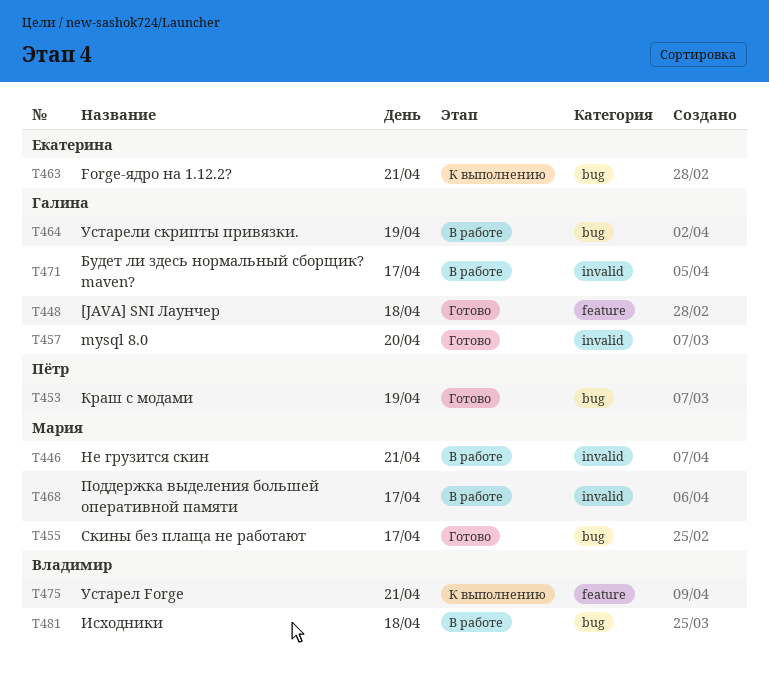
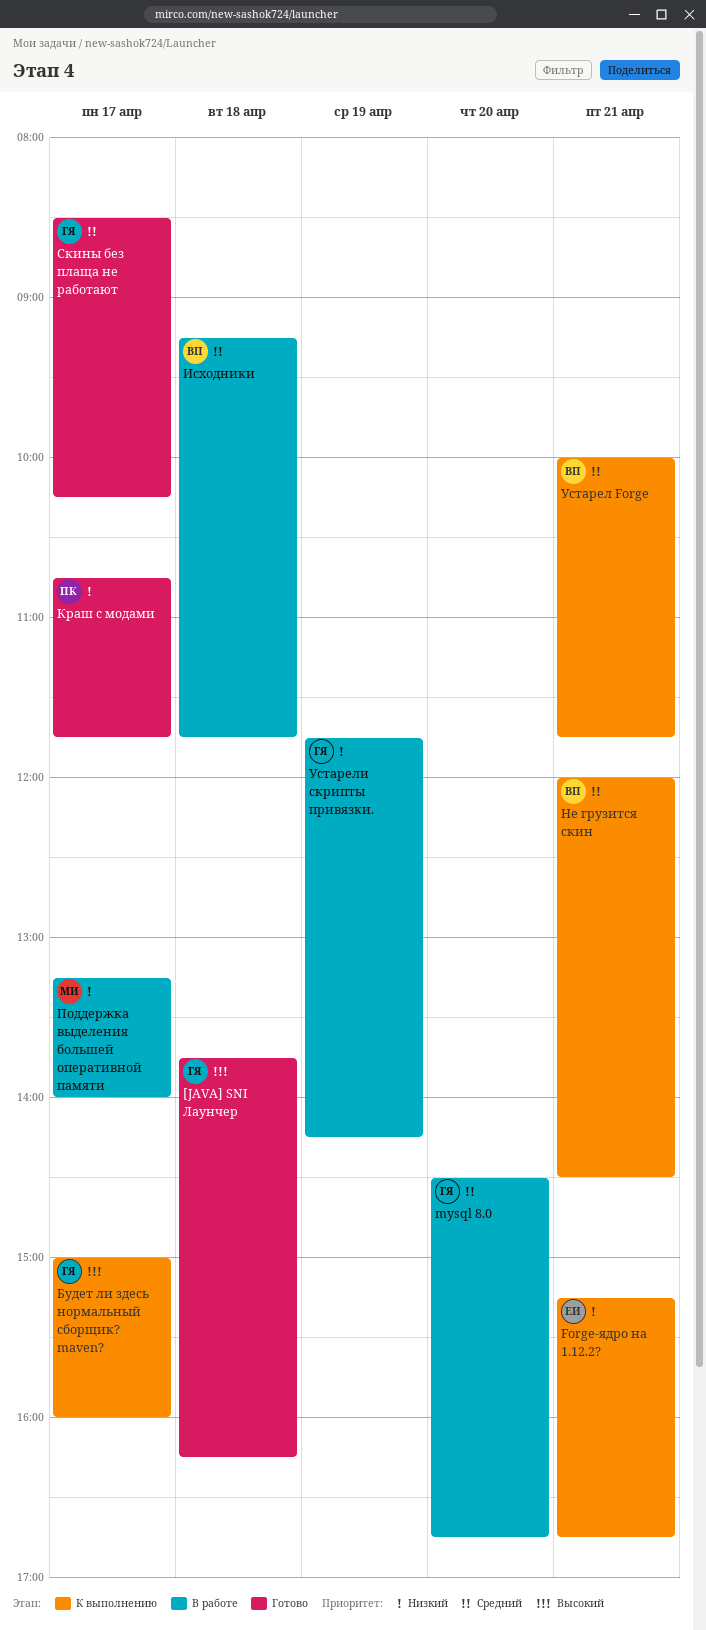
mysql 8.0, status: Готово -> В работе
Будет ли здесь нормальный сборщик? maven?, status: В работе -> К выполнению
Краш с модами, day: Apr 19 -> Apr 17
Не грузится скин, status: В работе -> К выполнению
Не грузится скин, owner: Мария -> Владимир
Скины без плаща не работают, owner: Мария -> Галина

